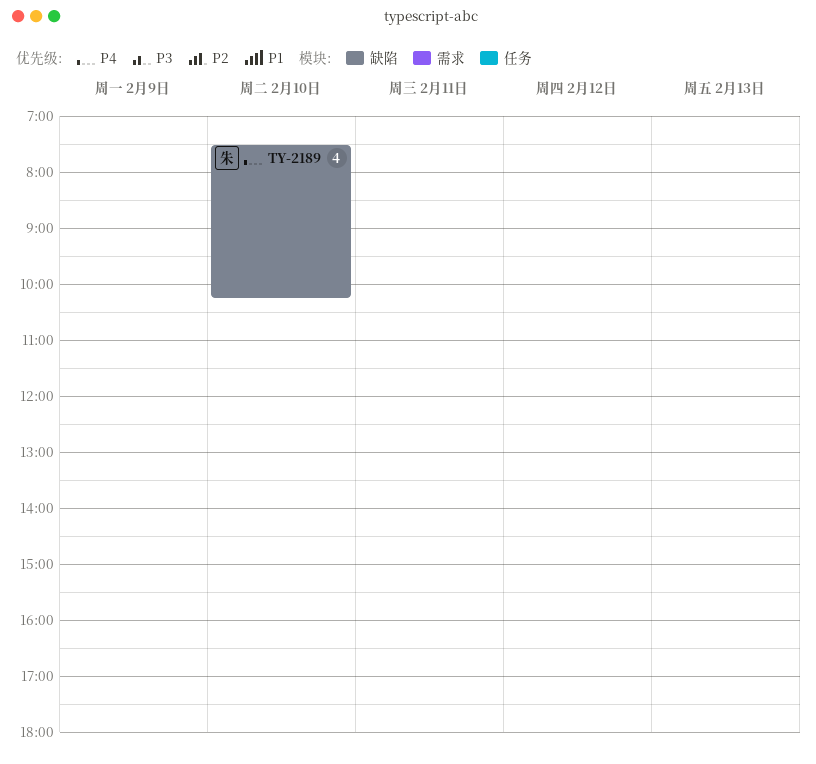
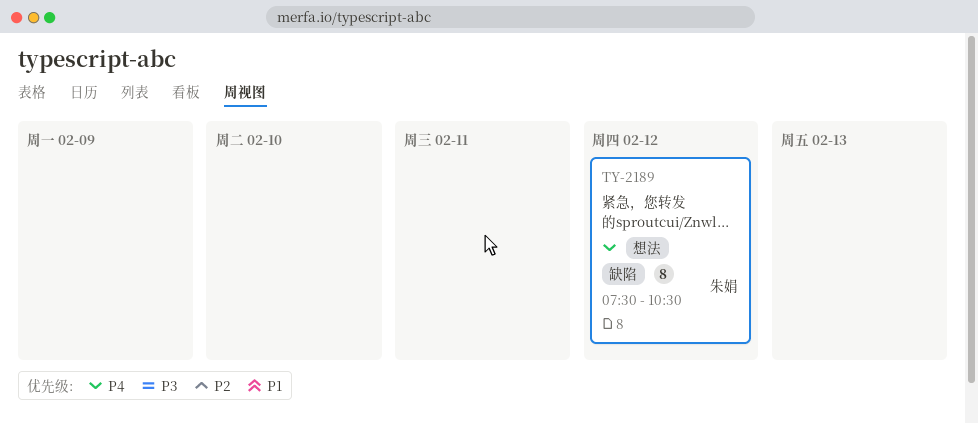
TY-2189, estimate: 4 -> 8
TY-2189, day: Feb 10 -> Feb 12
TY-2189, ends: 10:15 -> 10:30

